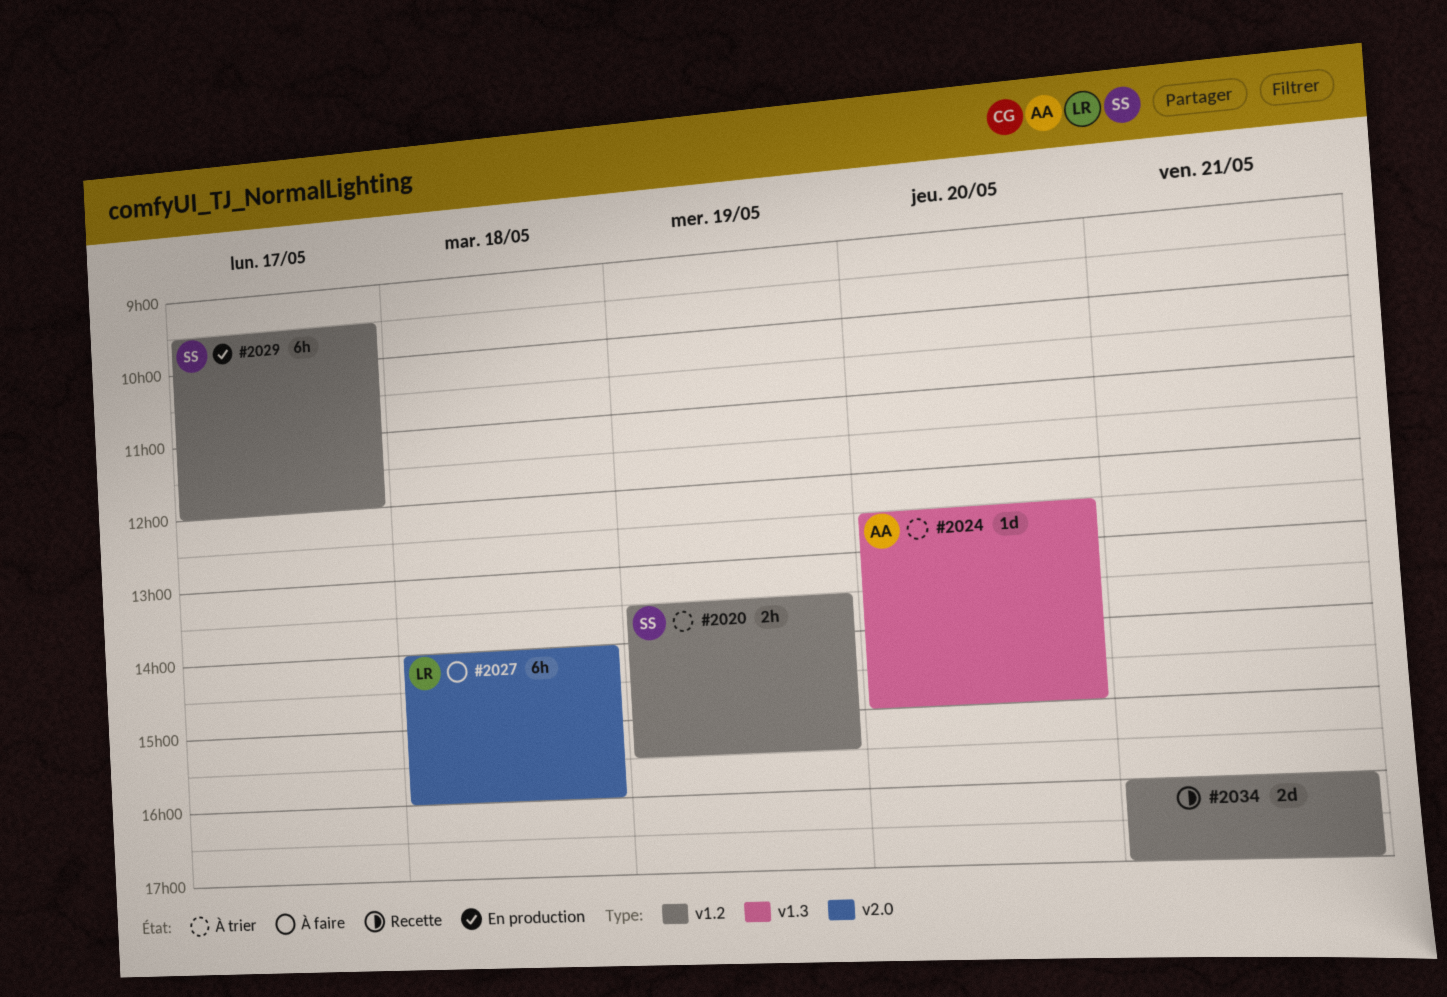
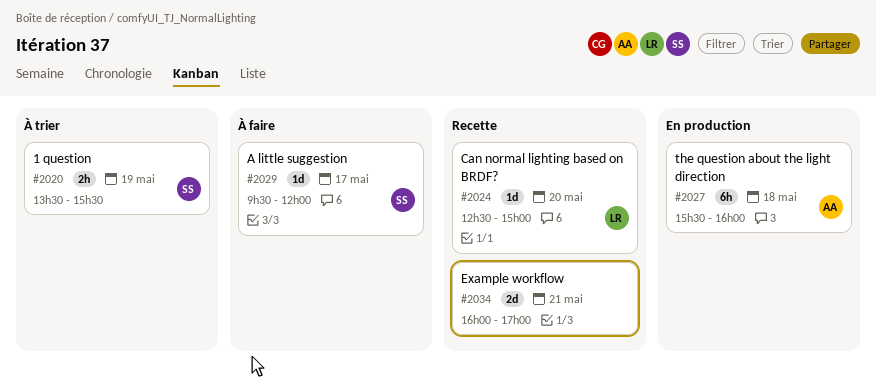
#2024, status: À trier -> Recette
#2024, owner: AA -> LR
#2027, status: À faire -> En production
#2027, owner: LR -> AA
#2027, begins: 14:00 -> 15:30
#2029, status: En production -> À faire
#2029, estimate: 6h -> 1d

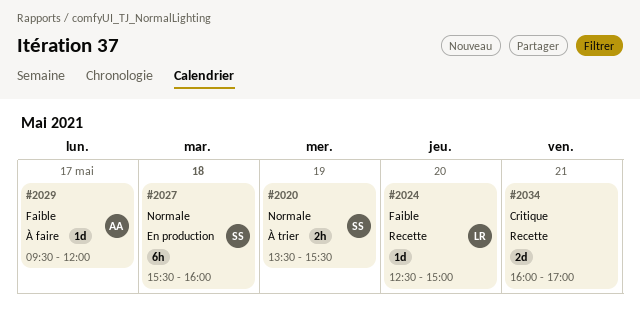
#2027, owner: AA -> SS
#2029, owner: SS -> AA

